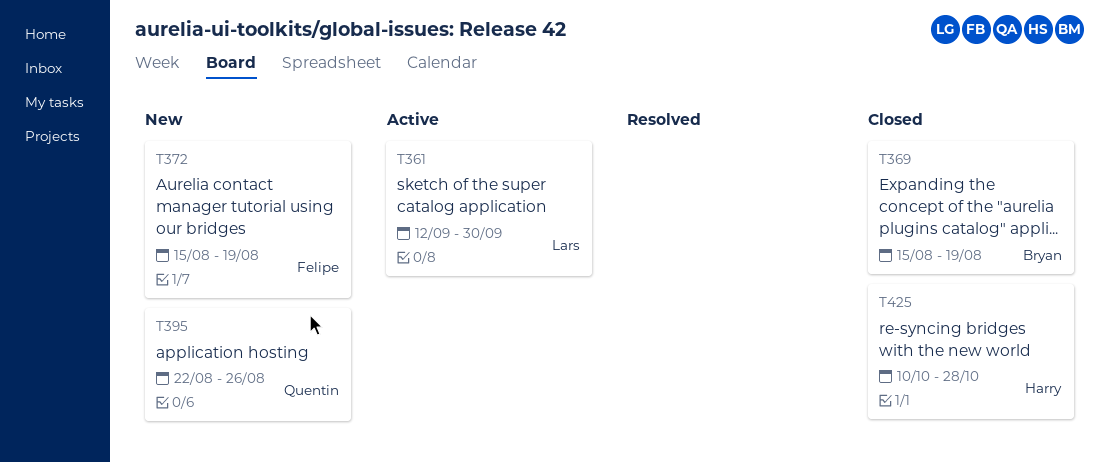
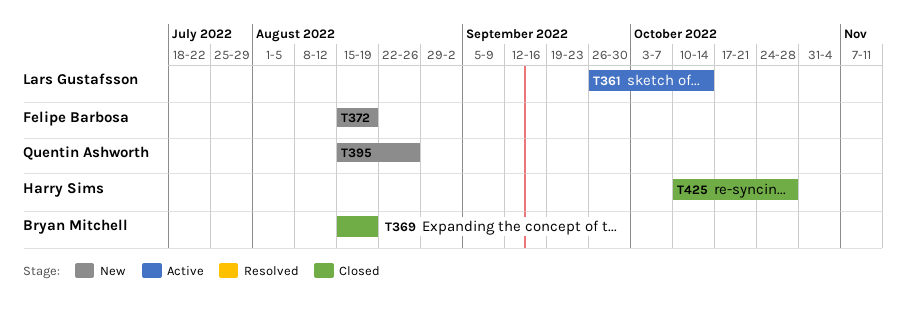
T361, start: Sep 12 -> Sep 26
T361, due: Sep 30 -> Oct 14
T395, start: Aug 22 -> Aug 15

